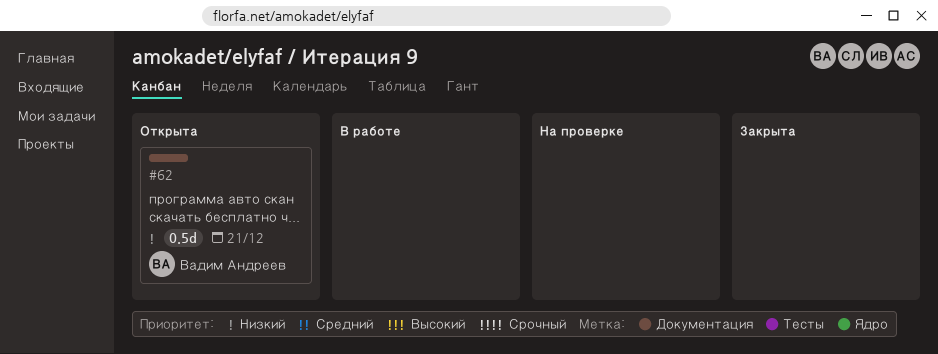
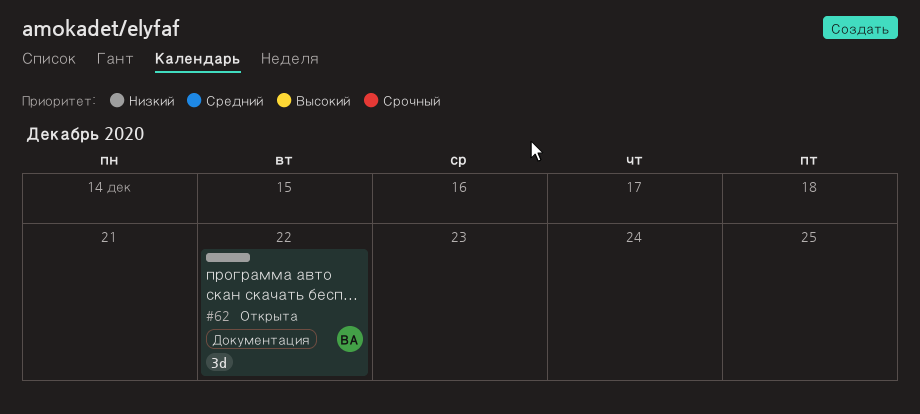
#62, estimate: 0.5d -> 3d
#62, due: Dec 21 -> Dec 22

